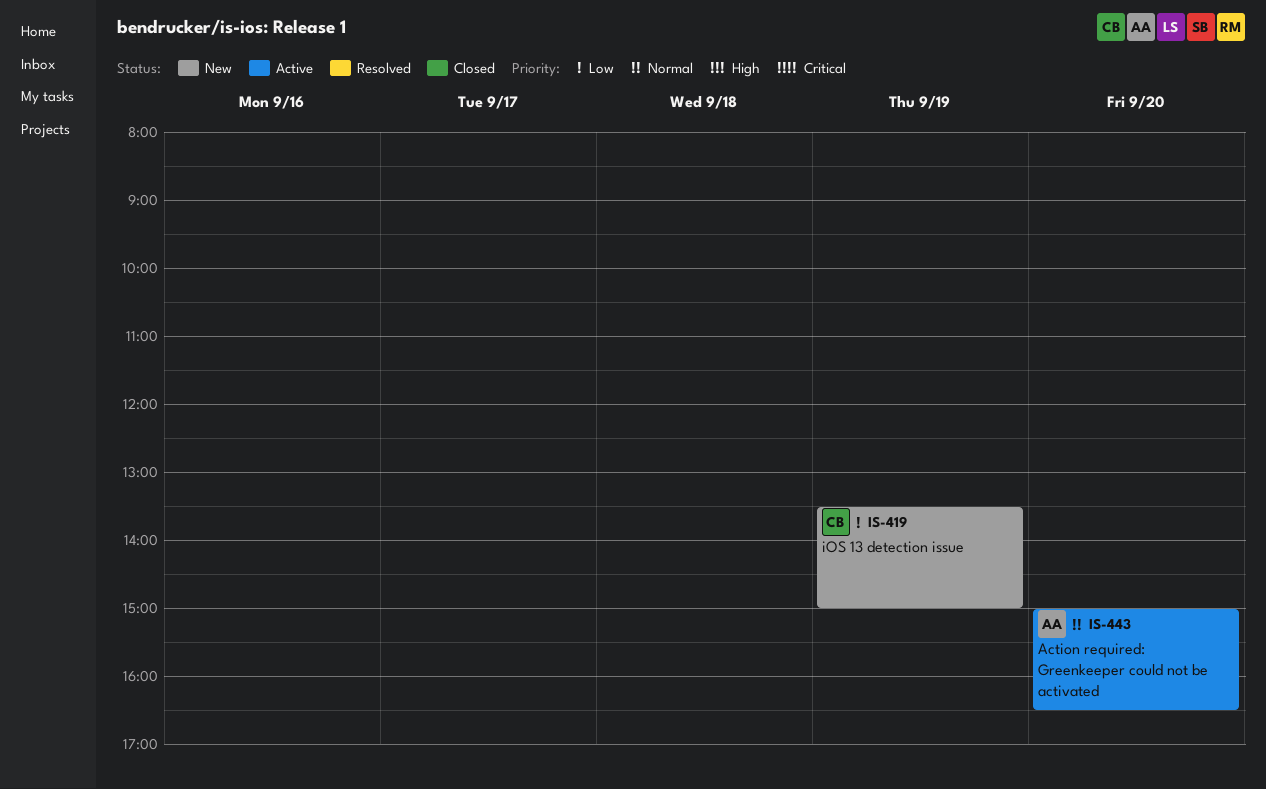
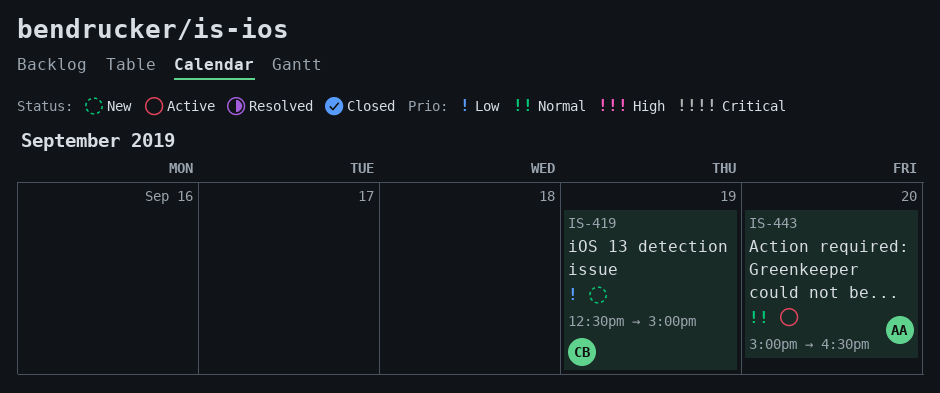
IS-419, begins: 13:30 -> 12:30

